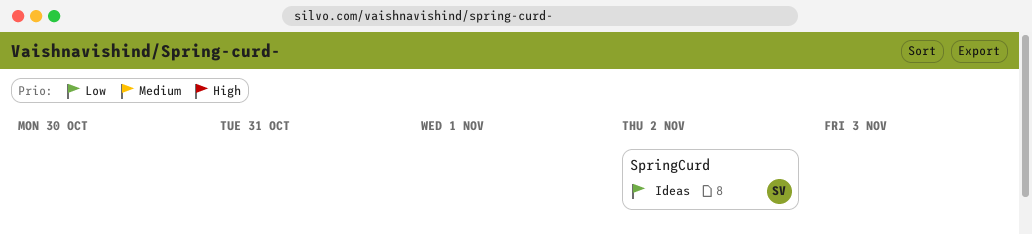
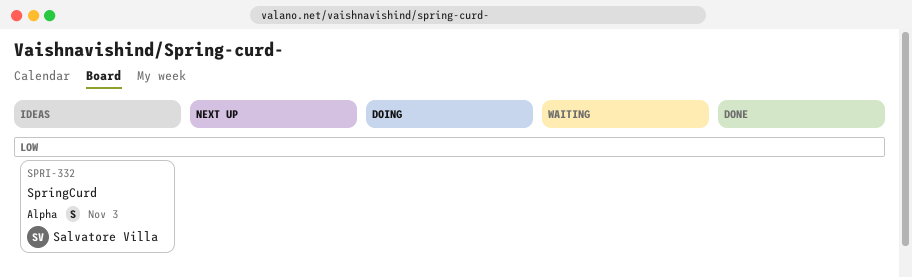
SpringCurd, due: Nov 2 -> Nov 3

